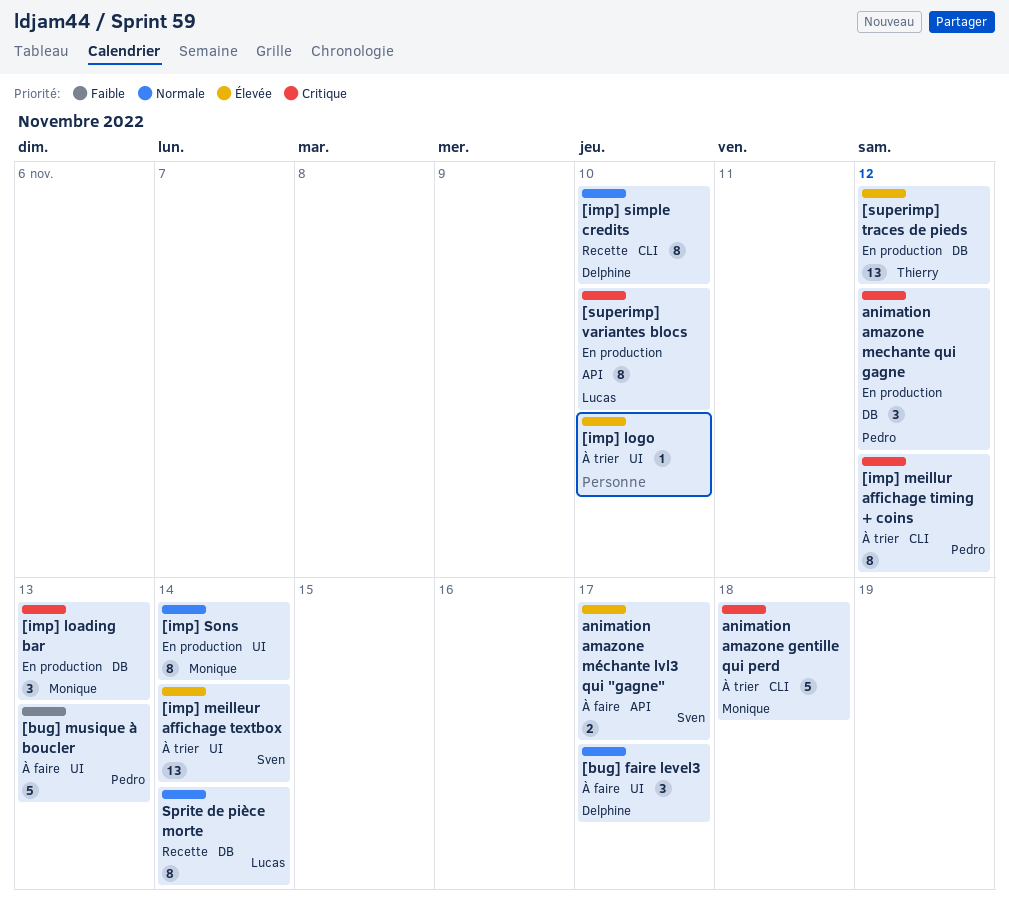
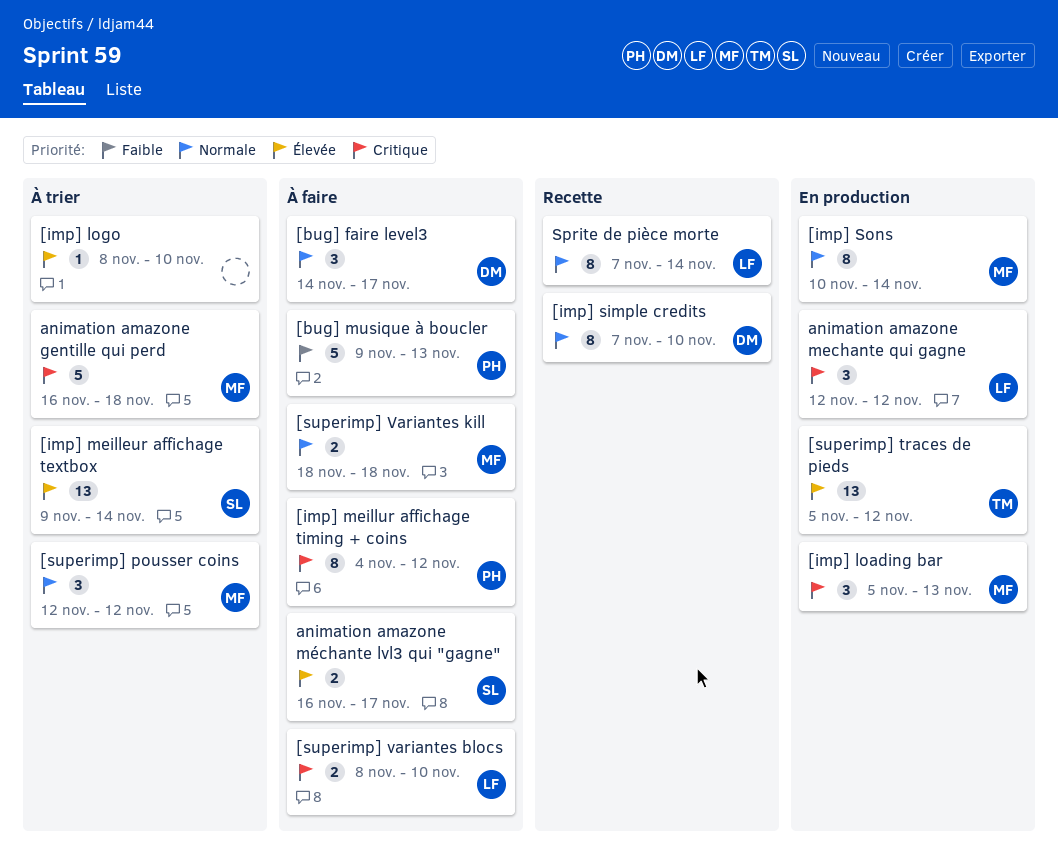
[imp] meillur affichage timing + coins, status: À trier -> À faire
[superimp] pousser coins: none -> present
[superimp] variantes blocs, status: En production -> À faire
[superimp] variantes blocs, estimate: 8 -> 2
[superimp] Variantes kill: none -> present
animation amazone mechante qui gagne, owner: Pedro -> Lucas

